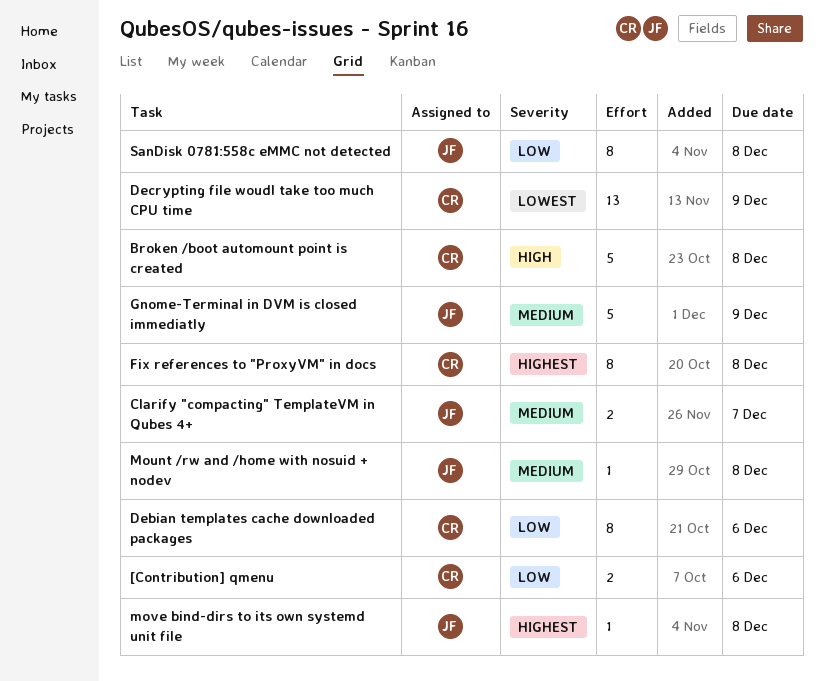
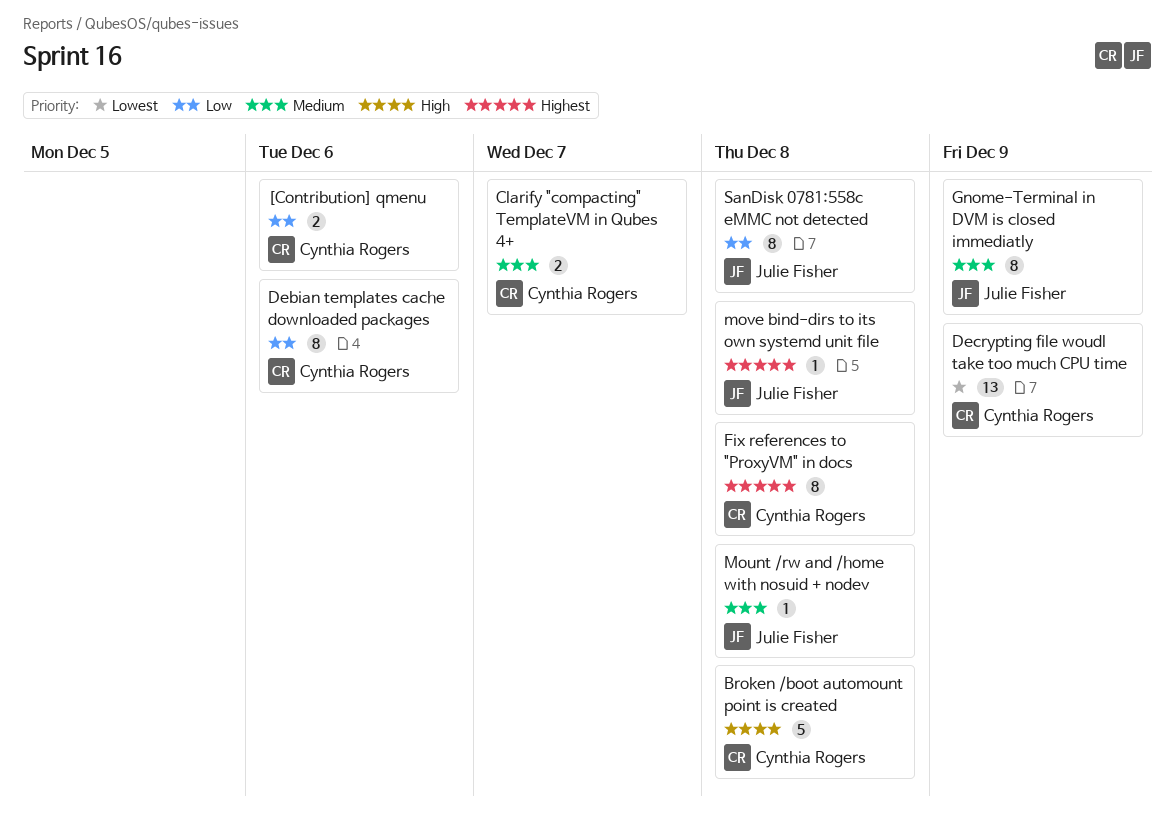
Clarify "compacting" TemplateVM in Qubes 4+, owner: Julie Fisher -> Cynthia Rogers
Gnome-Terminal in DVM is closed immediatly, estimate: 5 -> 8

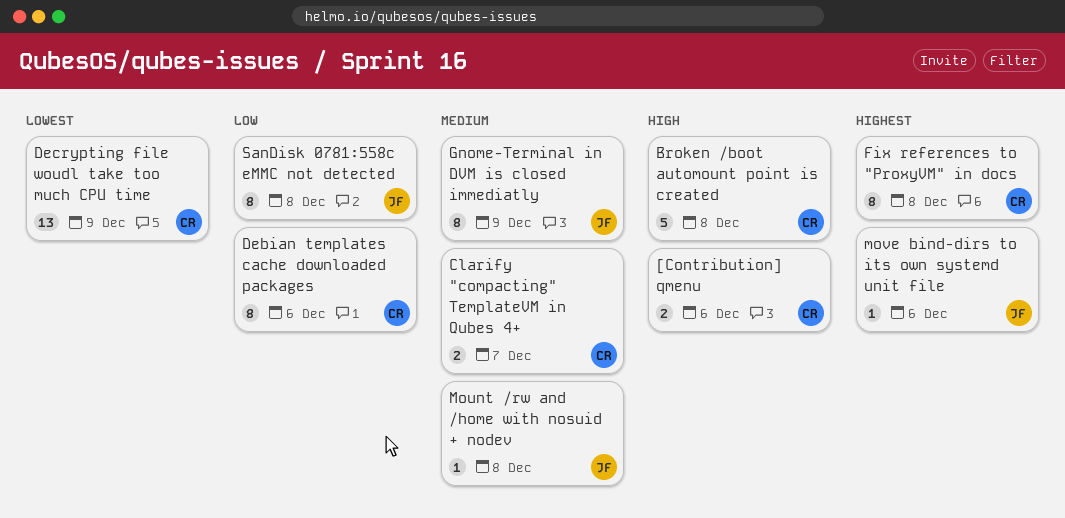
[Contribution] qmenu, priority: Low -> High
move bind-dirs to its own systemd unit file, due: Dec 8 -> Dec 6

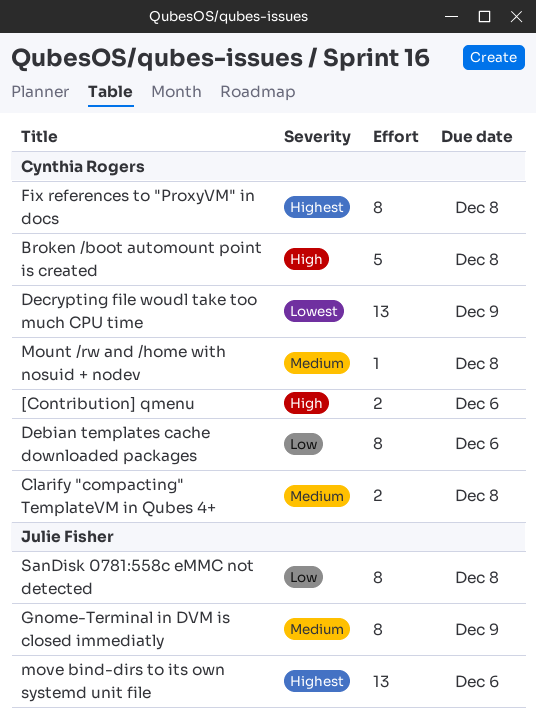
Clarify "compacting" TemplateVM in Qubes 4+, due: Dec 7 -> Dec 8
Mount /rw and /home with nosuid + nodev, owner: Julie Fisher -> Cynthia Rogers
move bind-dirs to its own systemd unit file, estimate: 1 -> 13

